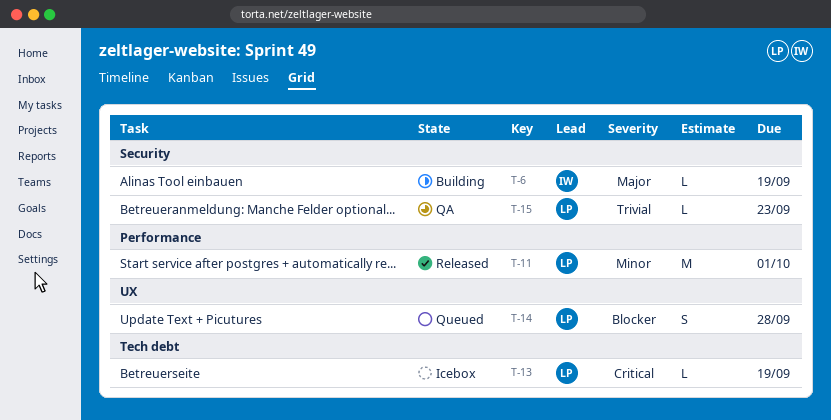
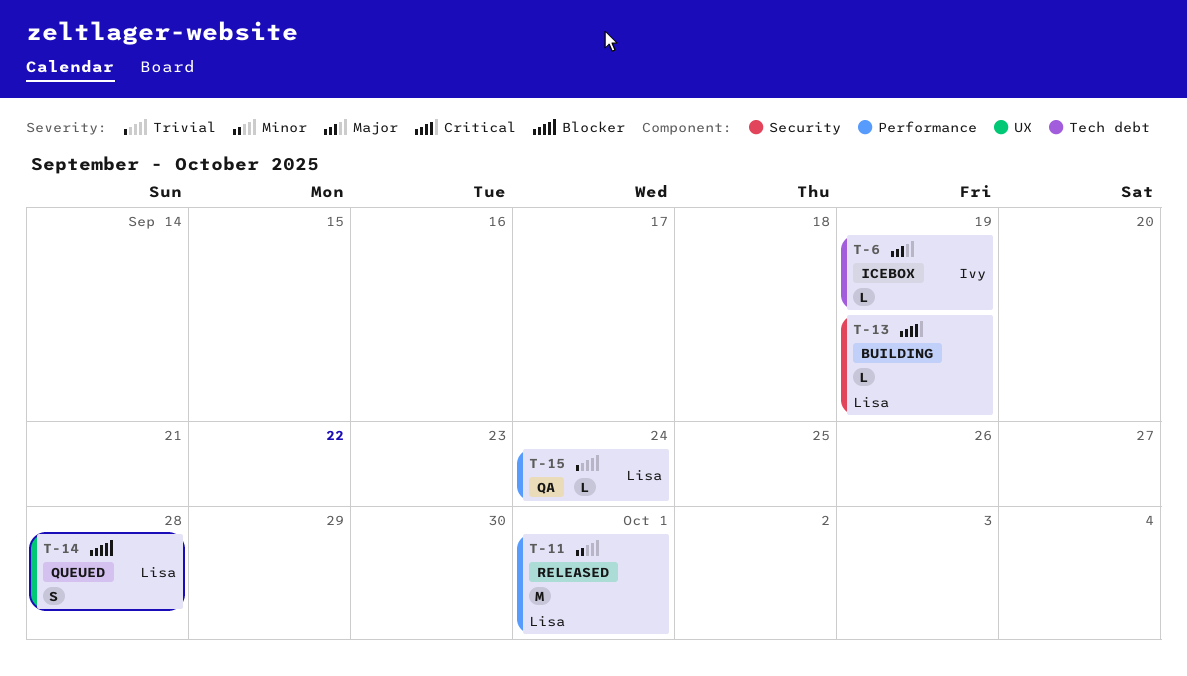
T-6, status: Building -> Icebox
T-6, label: Security -> Tech debt
T-13, status: Icebox -> Building
T-13, label: Tech debt -> Security
T-15, label: Security -> Performance
T-15, due: Sep 23 -> Sep 24

